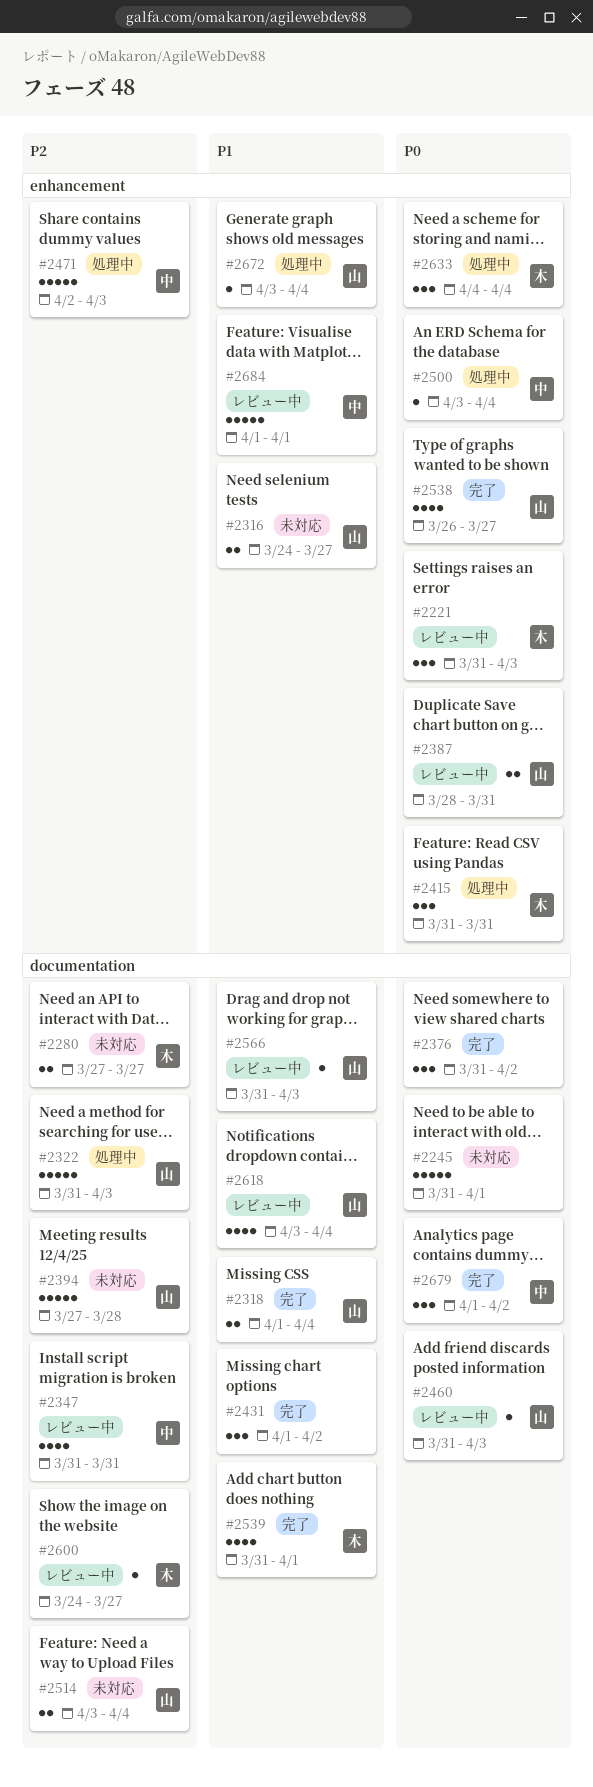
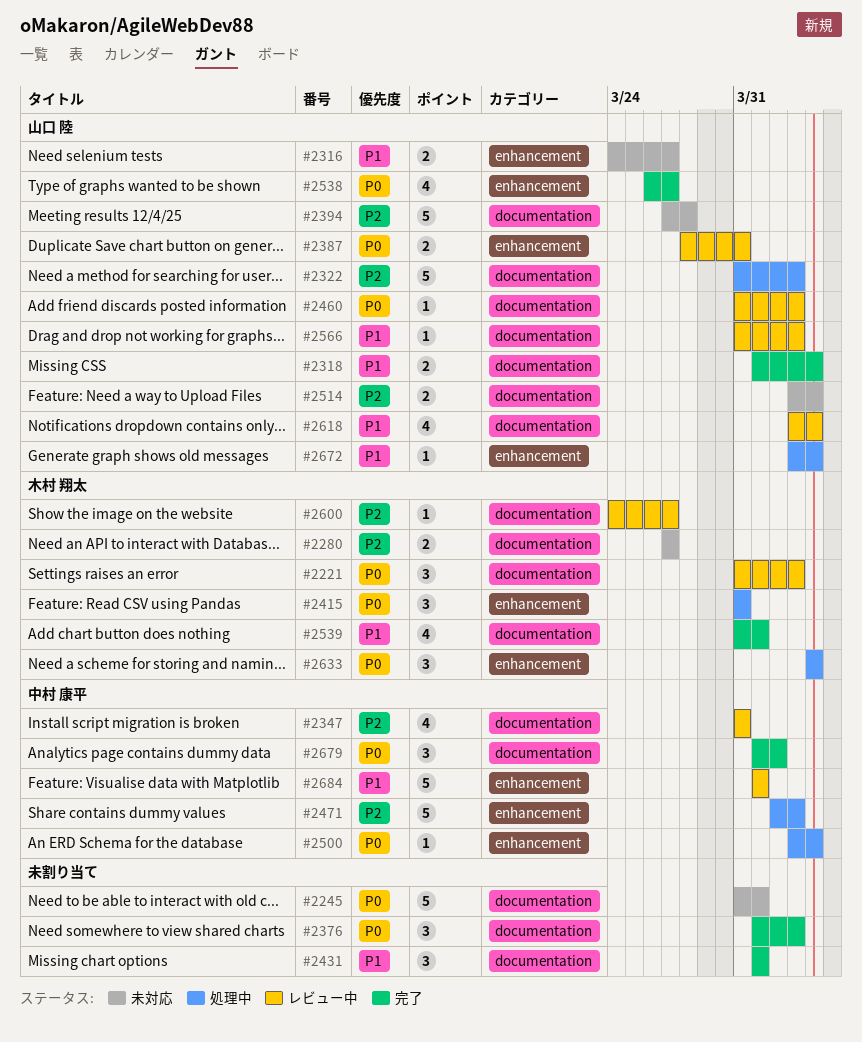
#2221, label: enhancement -> documentation
#2376, start: Mar 31 -> Apr 1
#2376, due: Apr 2 -> Apr 3
#2431, due: Apr 2 -> Apr 1

